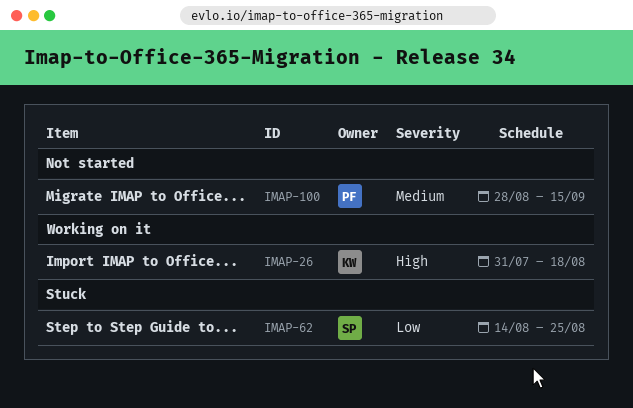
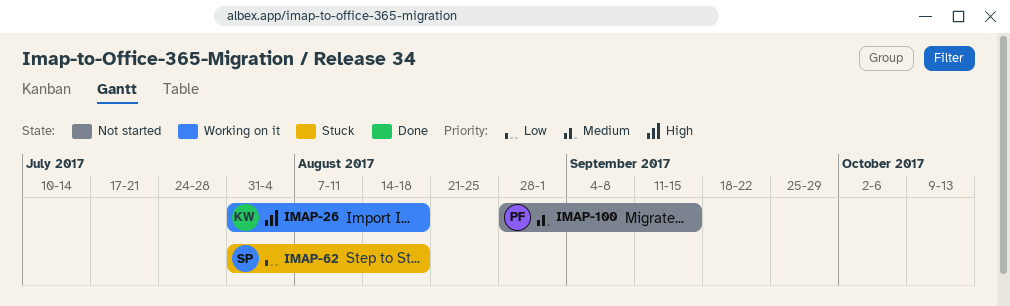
IMAP-62, start: Aug 14 -> Jul 31
IMAP-62, due: Aug 25 -> Aug 18

